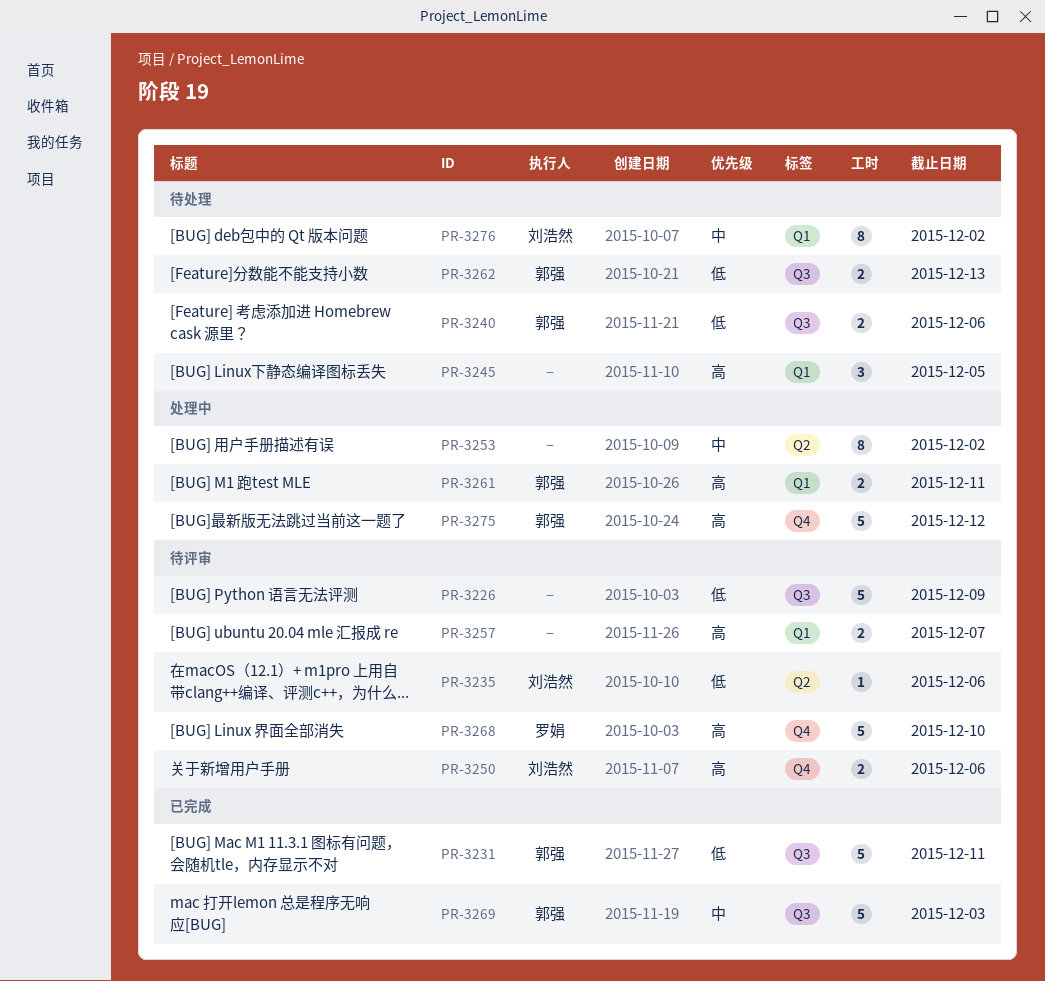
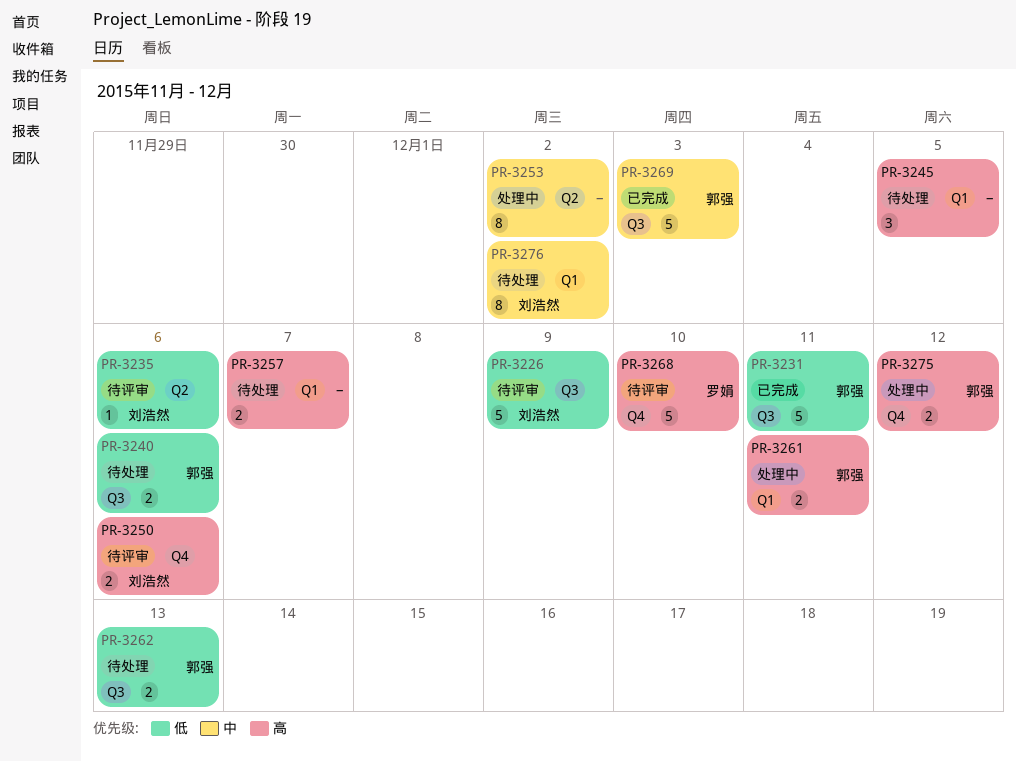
PR-3226, owner: none -> 刘浩然
PR-3257, status: 待评审 -> 待处理
PR-3275, estimate: 5 -> 2

